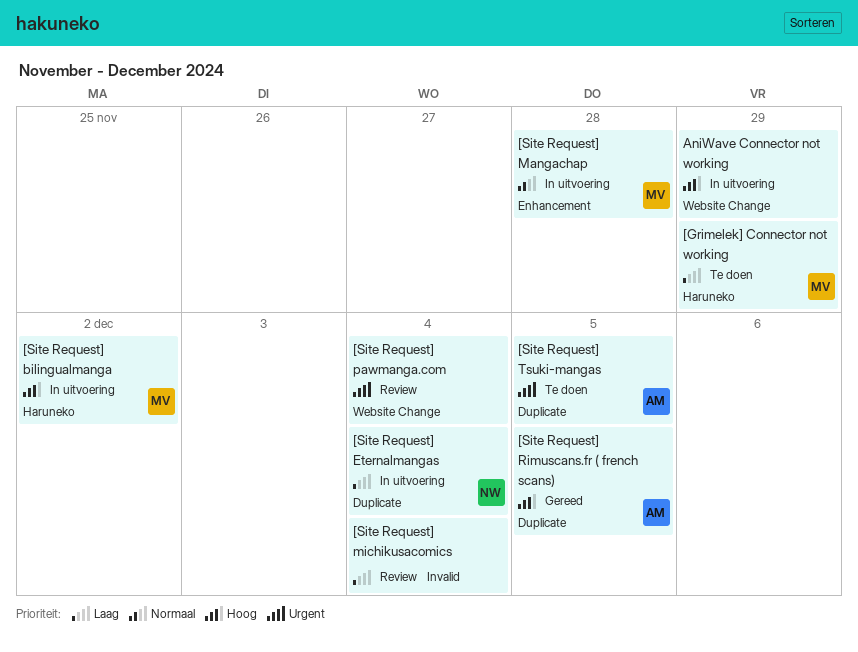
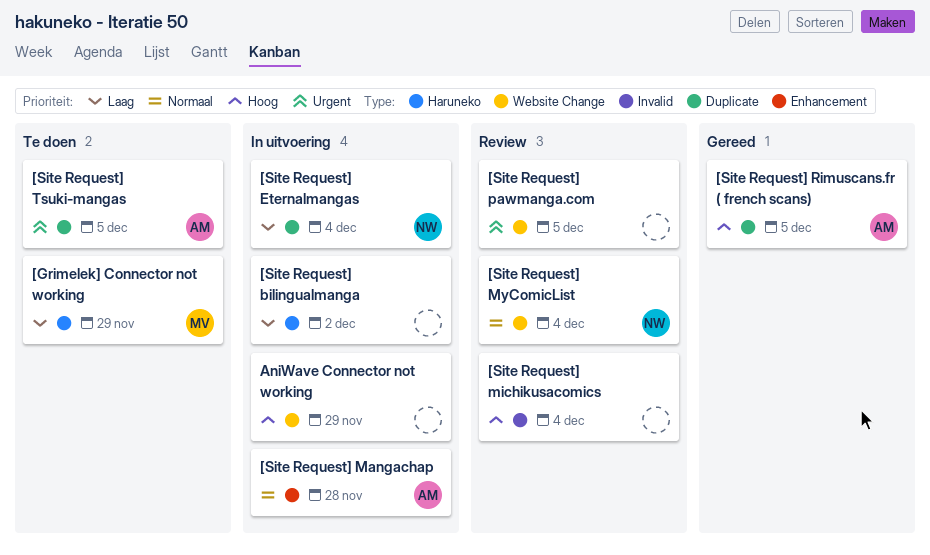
[Site Request] bilingualmanga, owner: MV -> none
[Site Request] bilingualmanga, priority: Hoog -> Laag
[Site Request] Mangachap, owner: MV -> AM
[Site Request] michikusacomics, priority: Laag -> Hoog
[Site Request] MyComicList: none -> present
[Site Request] pawmanga.com, due: Dec 4 -> Dec 5

